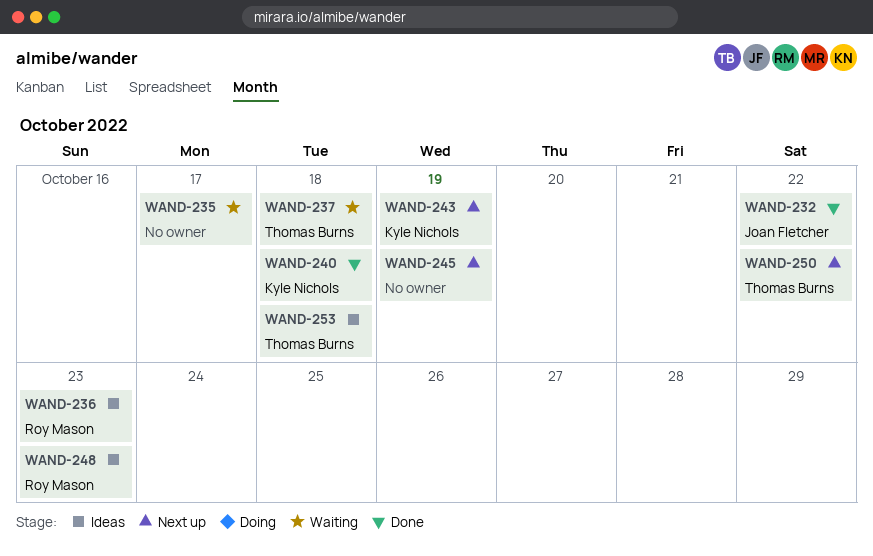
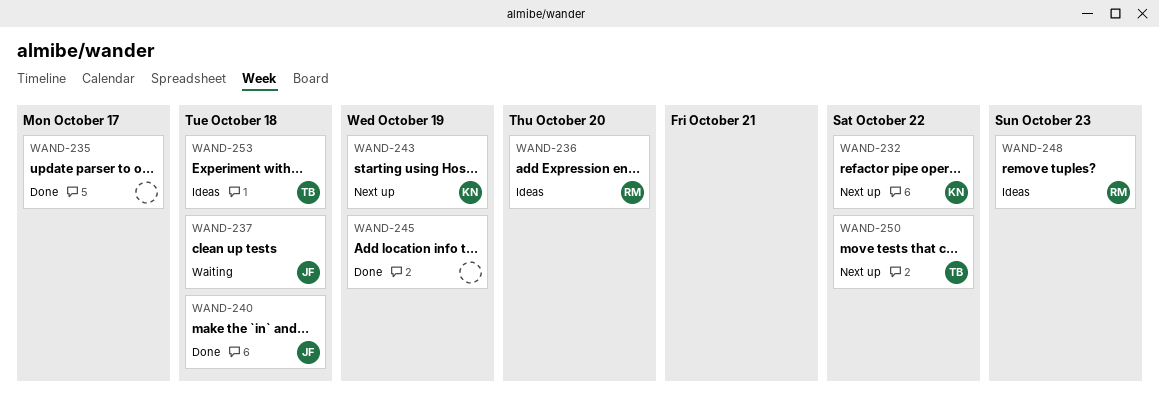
WAND-232, status: Done -> Next up
WAND-232, owner: Joan Fletcher -> Kyle Nichols
WAND-235, status: Waiting -> Done
WAND-236, due: Oct 23 -> Oct 20
WAND-237, owner: Thomas Burns -> Joan Fletcher
WAND-240, owner: Kyle Nichols -> Joan Fletcher
WAND-245, status: Next up -> Done

